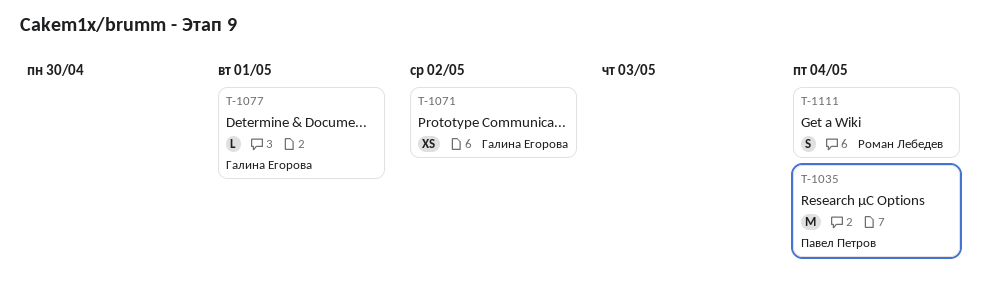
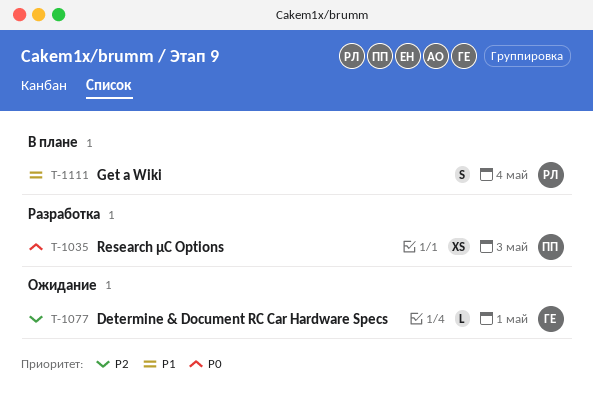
T-1035, estimate: M -> XS
T-1035, due: May 4 -> May 3
T-1071: present -> none

